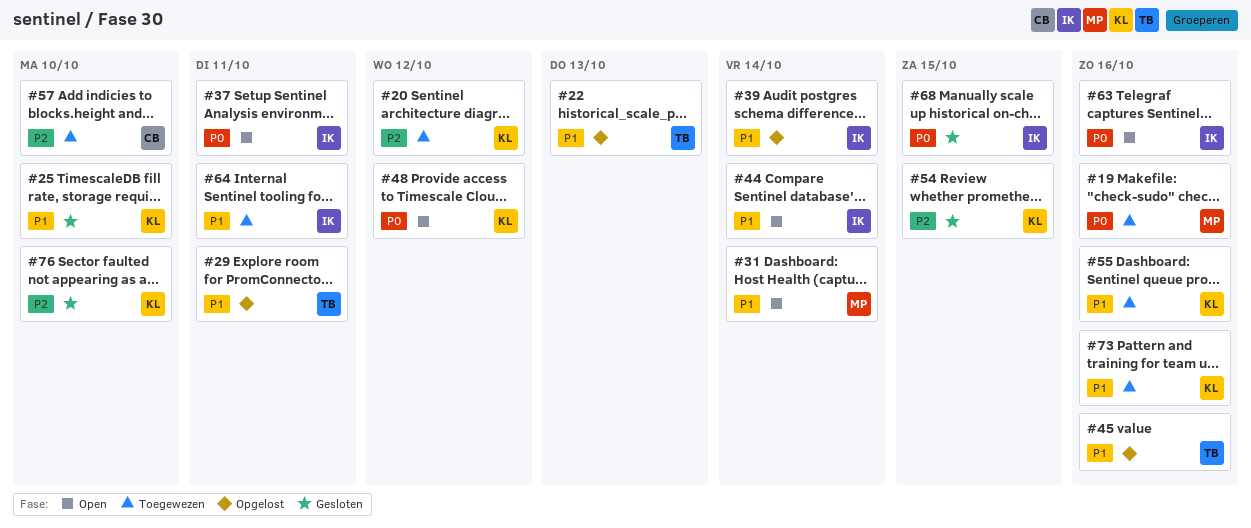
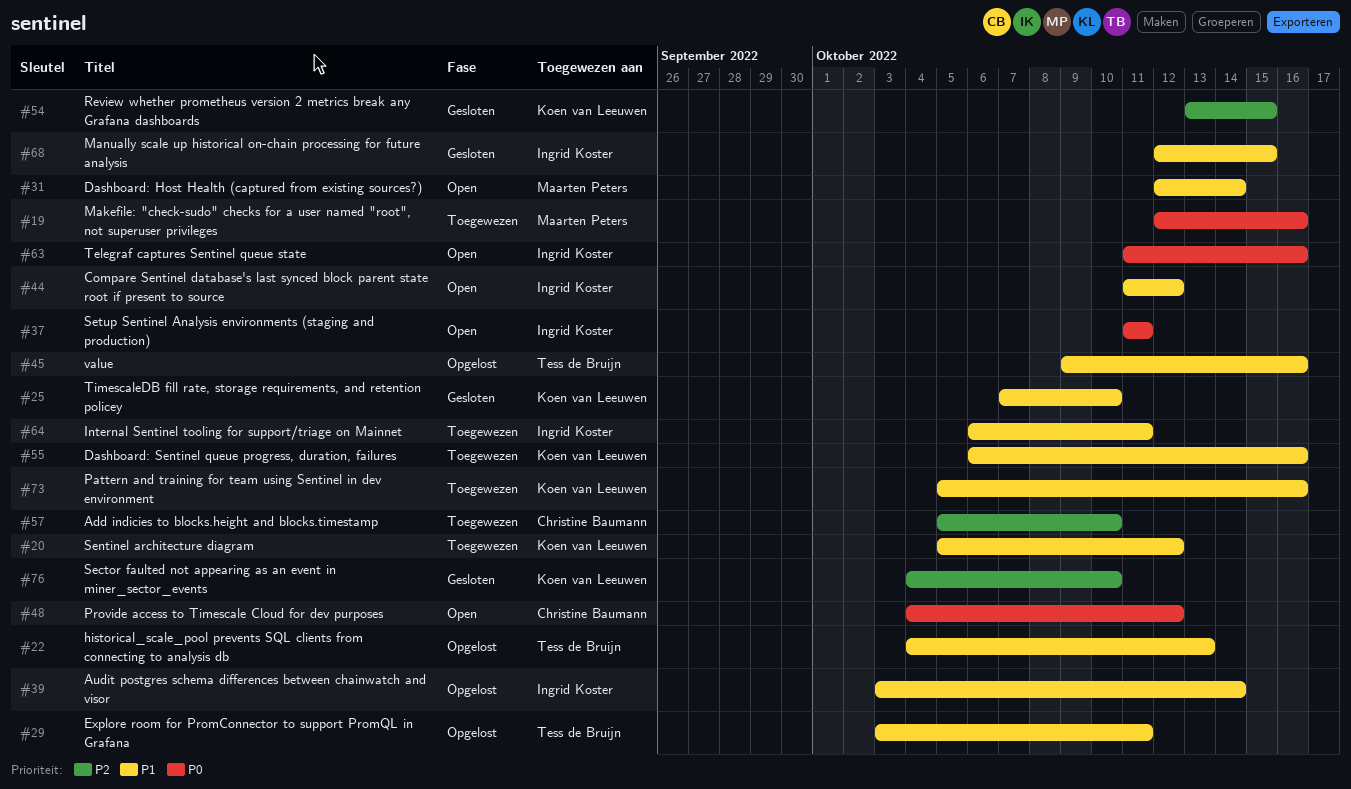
#20, priority: P2 -> P1
#44, due: Oct 14 -> Oct 12
#48, owner: Koen van Leeuwen -> Christine Baumann
#68, priority: P0 -> P1

